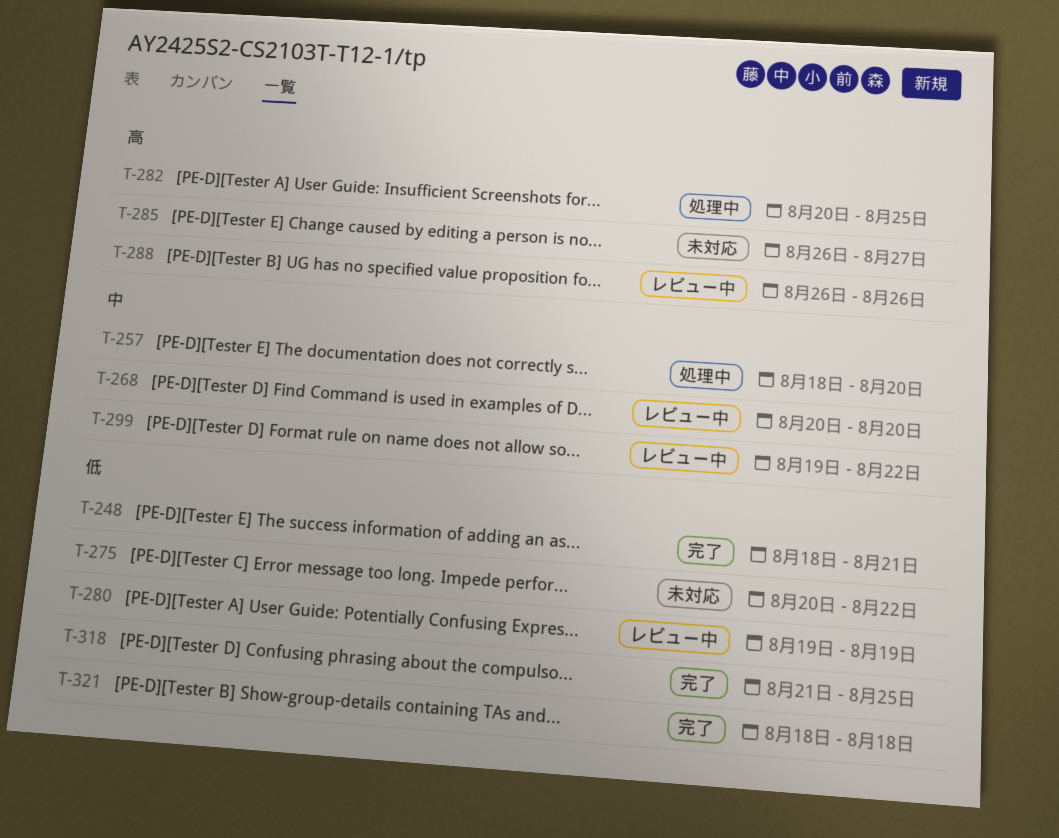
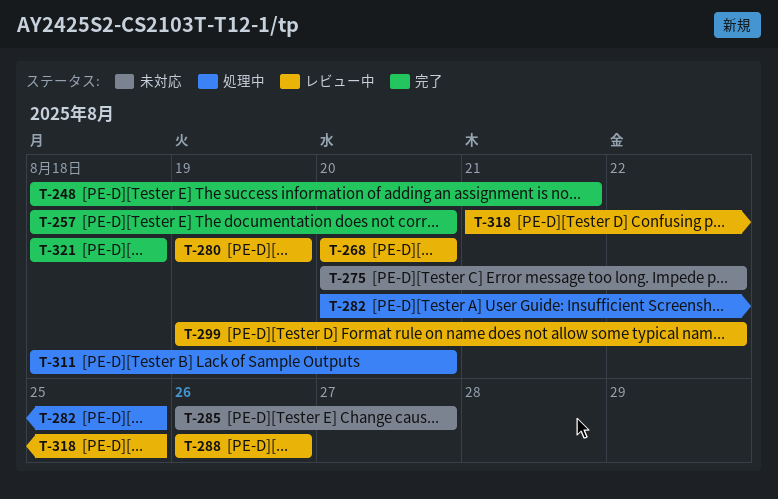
T-257, status: 処理中 -> 完了
T-311: none -> present
T-318, status: 完了 -> レビュー中

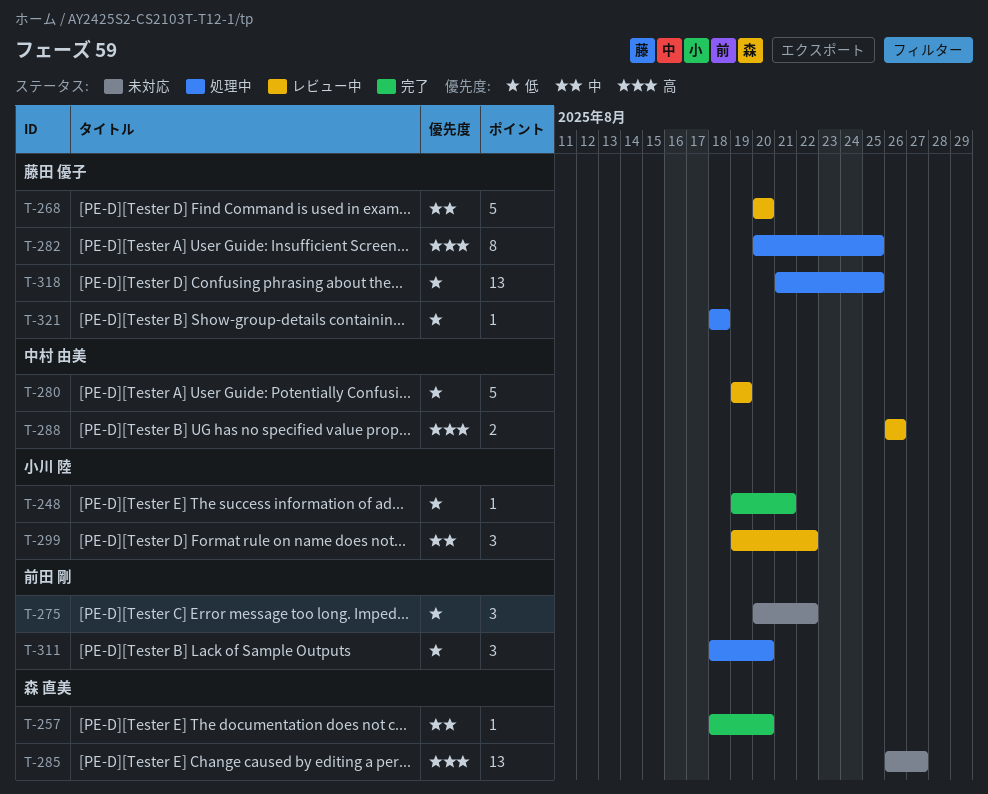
T-248, start: Aug 18 -> Aug 19
T-318, status: レビュー中 -> 処理中
T-321, status: 完了 -> 処理中

